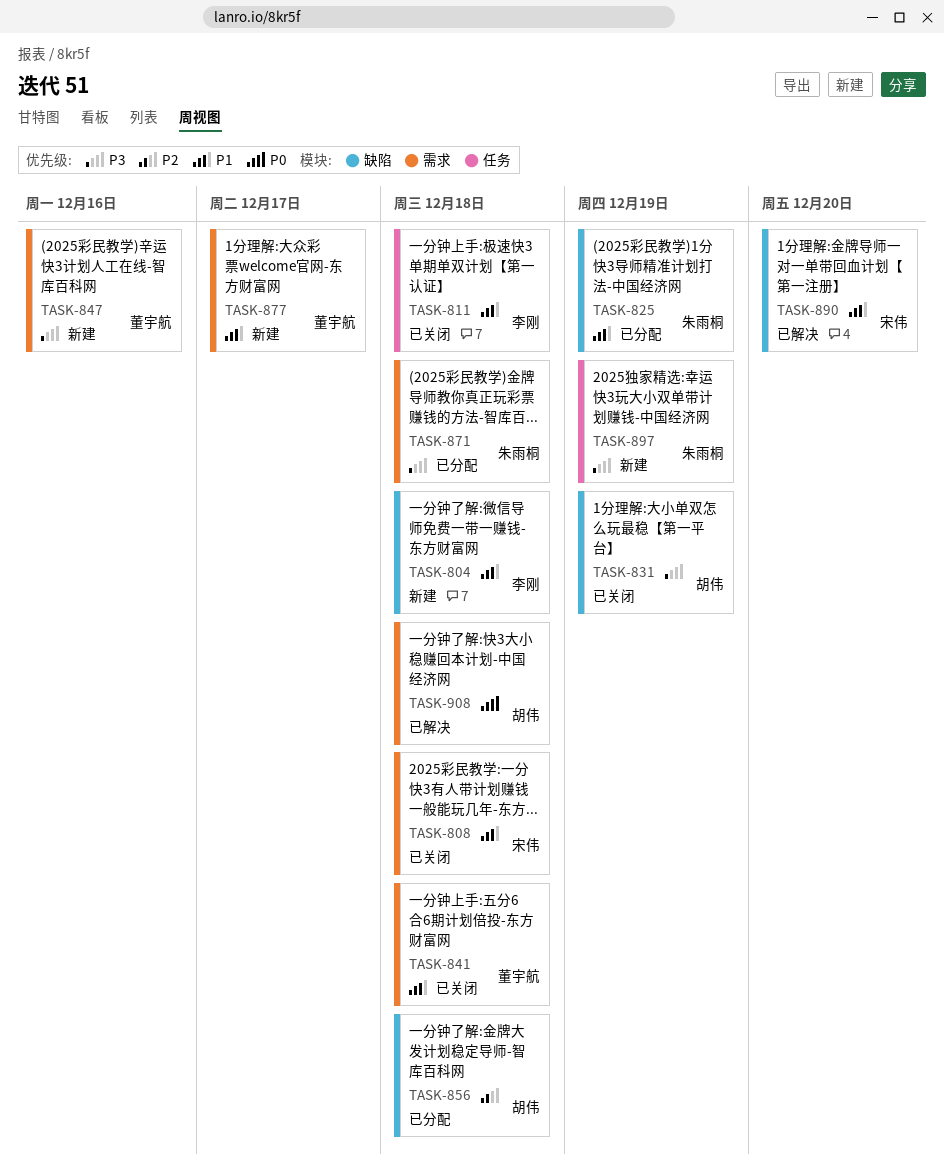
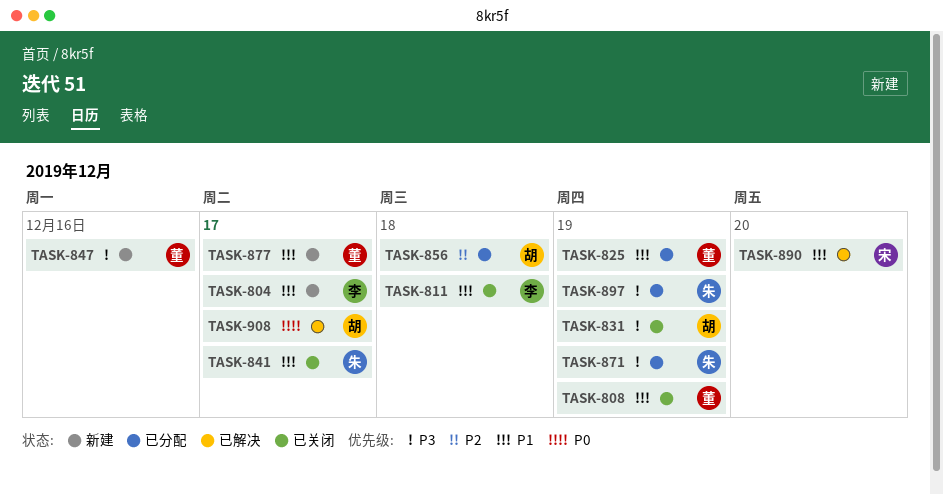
TASK-804, due: Dec 18 -> Dec 17
TASK-808, owner: 宋伟 -> 董宇航
TASK-808, due: Dec 18 -> Dec 19
TASK-825, owner: 朱雨桐 -> 董宇航
TASK-841, owner: 董宇航 -> 朱雨桐
TASK-841, due: Dec 18 -> Dec 17
TASK-871, due: Dec 18 -> Dec 19
TASK-897, status: 新建 -> 已分配
TASK-908, due: Dec 18 -> Dec 17

